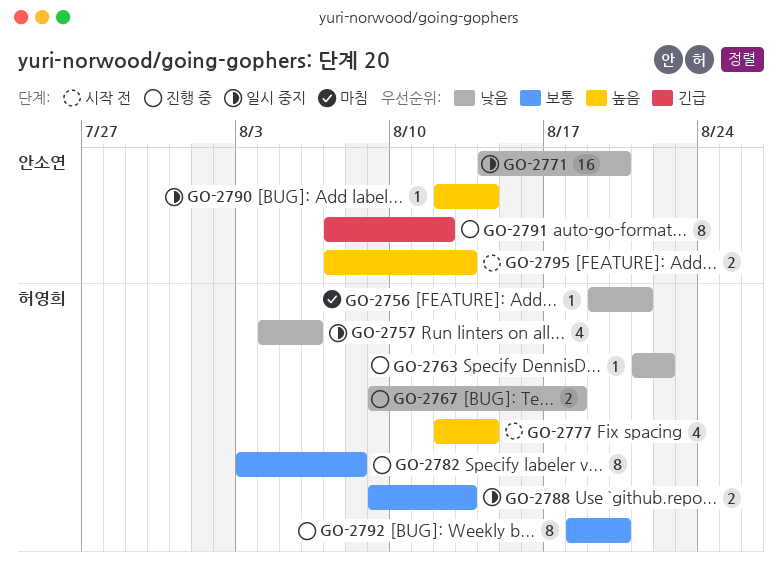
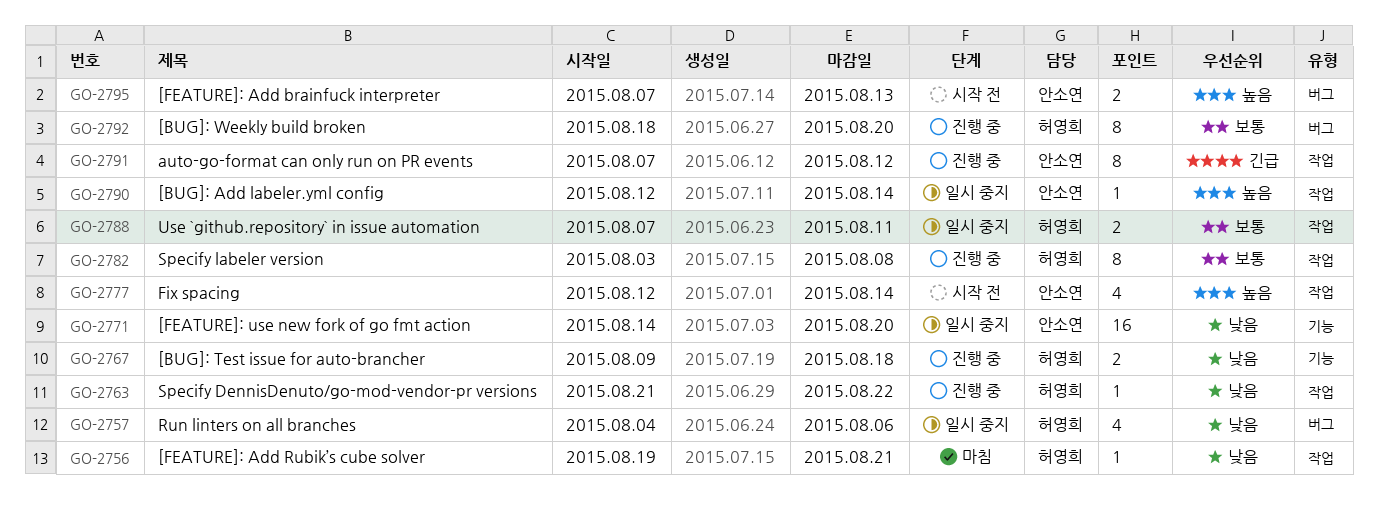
GO-2777, owner: 허영희 -> 안소연
GO-2788, start: Aug 9 -> Aug 7
GO-2788, due: Aug 13 -> Aug 11

